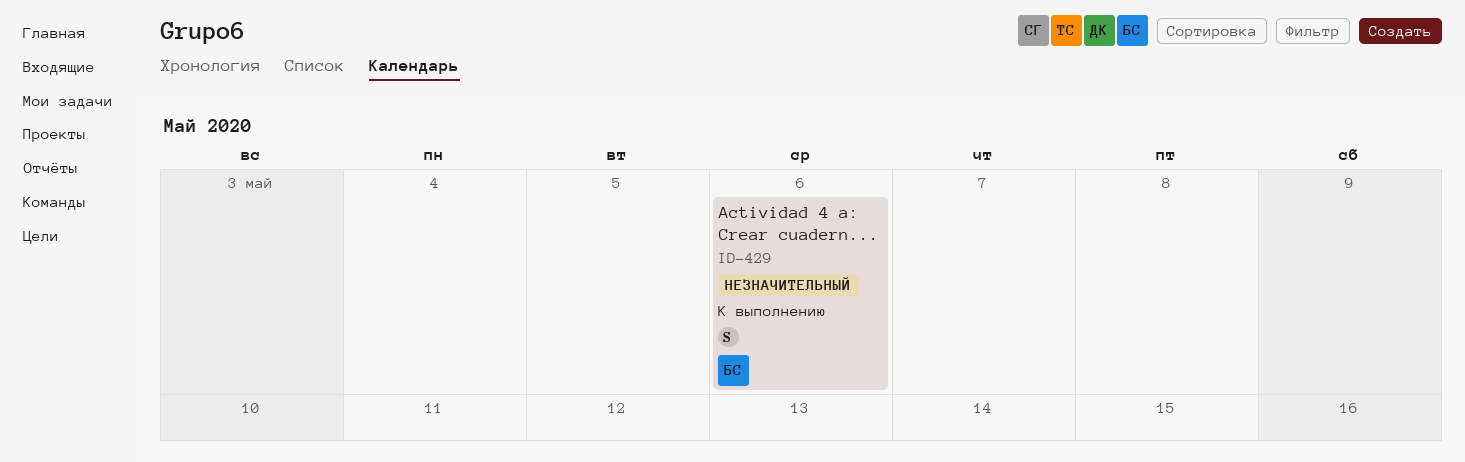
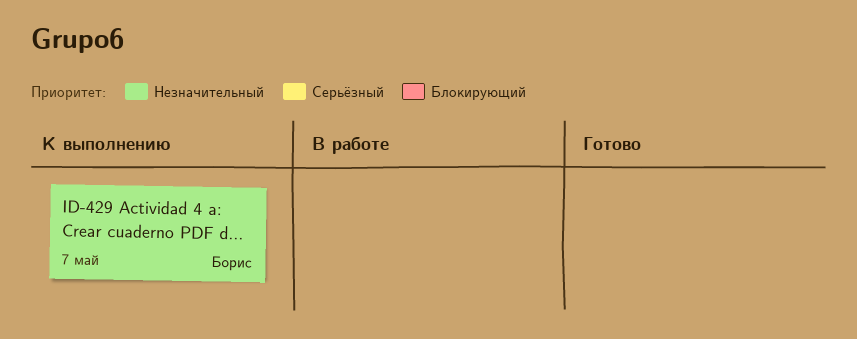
ID-429, due: May 6 -> May 7

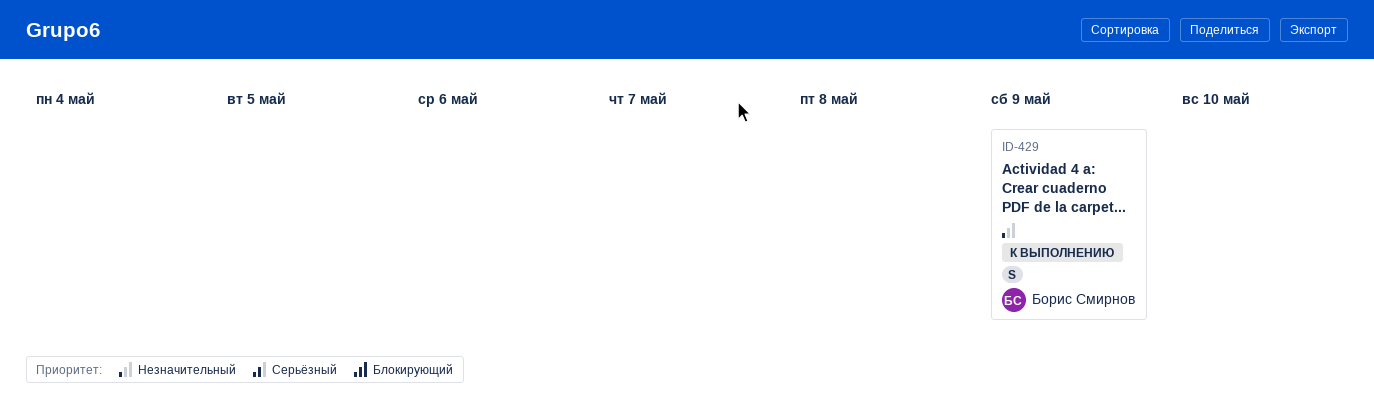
ID-429, due: May 7 -> May 9

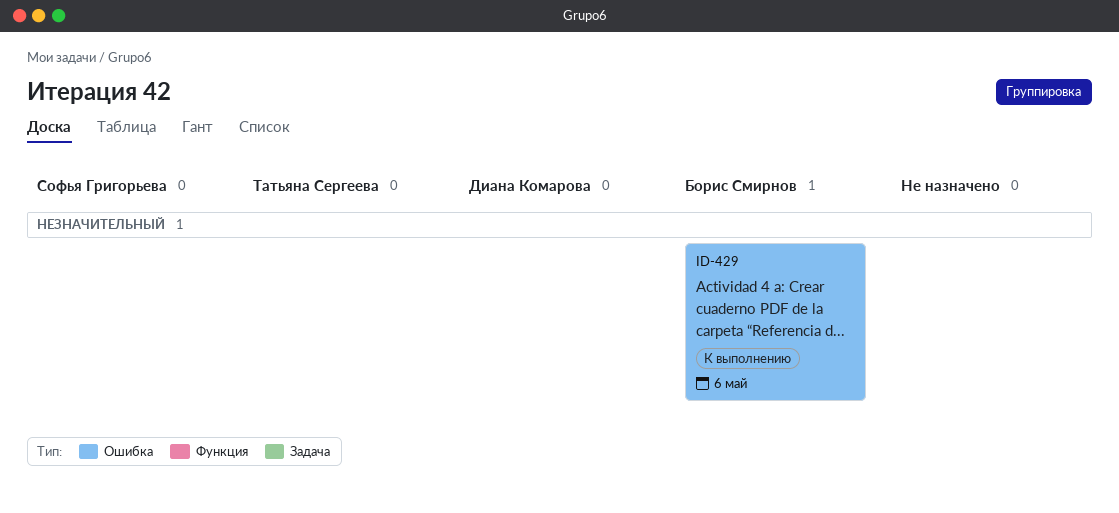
ID-429, due: May 9 -> May 6

